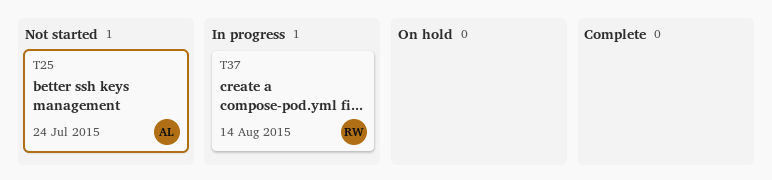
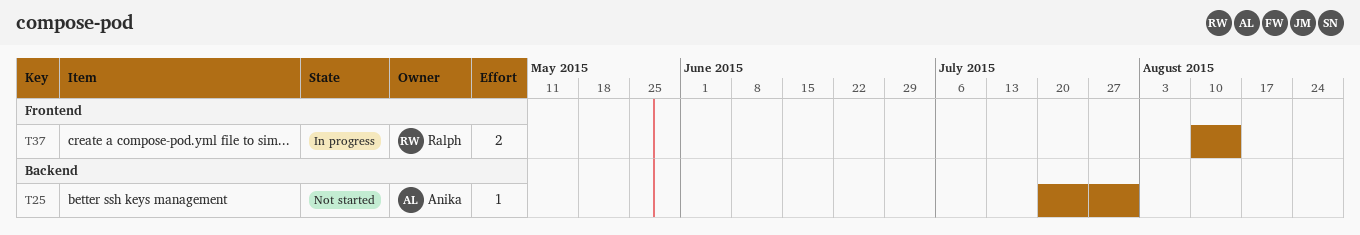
T25, due: Jul 24 -> Jul 31

